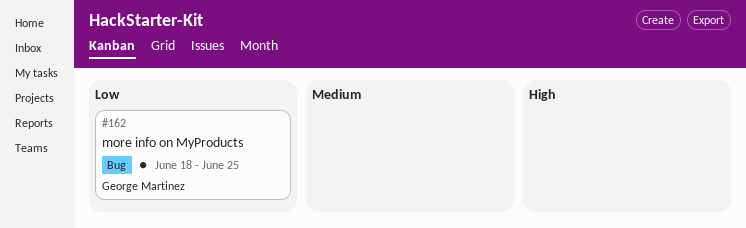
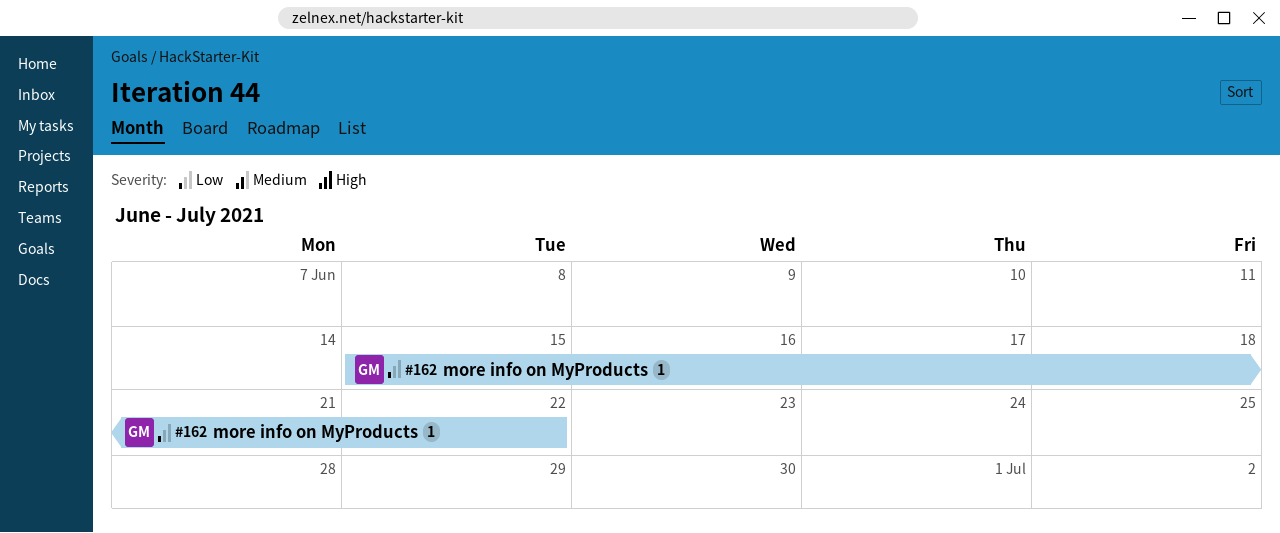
#162, start: Jun 18 -> Jun 15
#162, due: Jun 25 -> Jun 22

